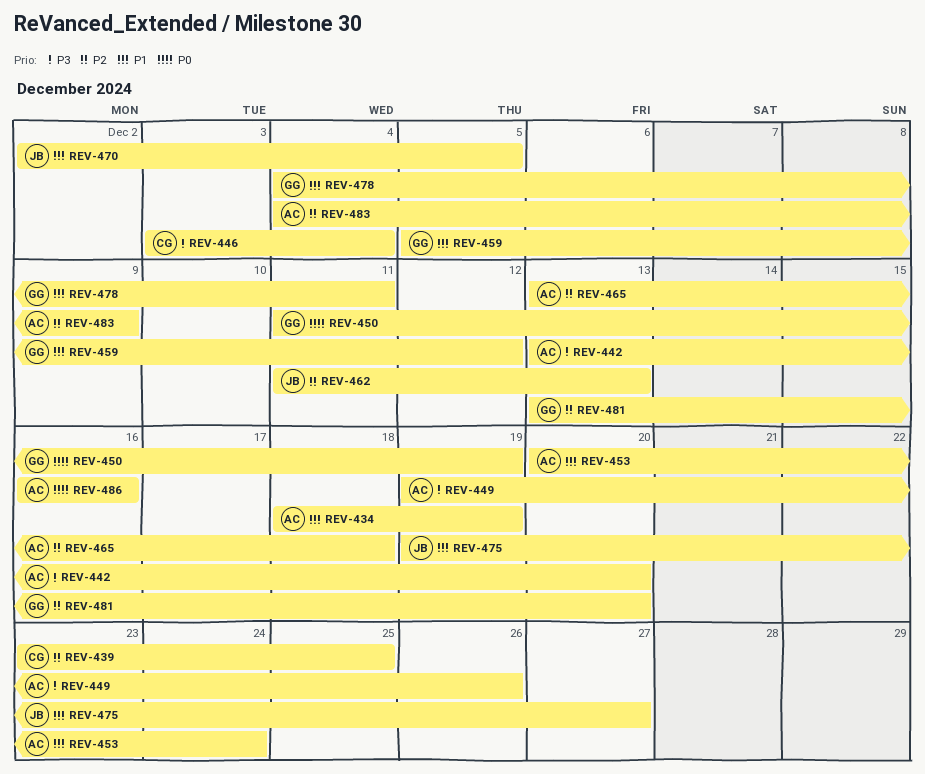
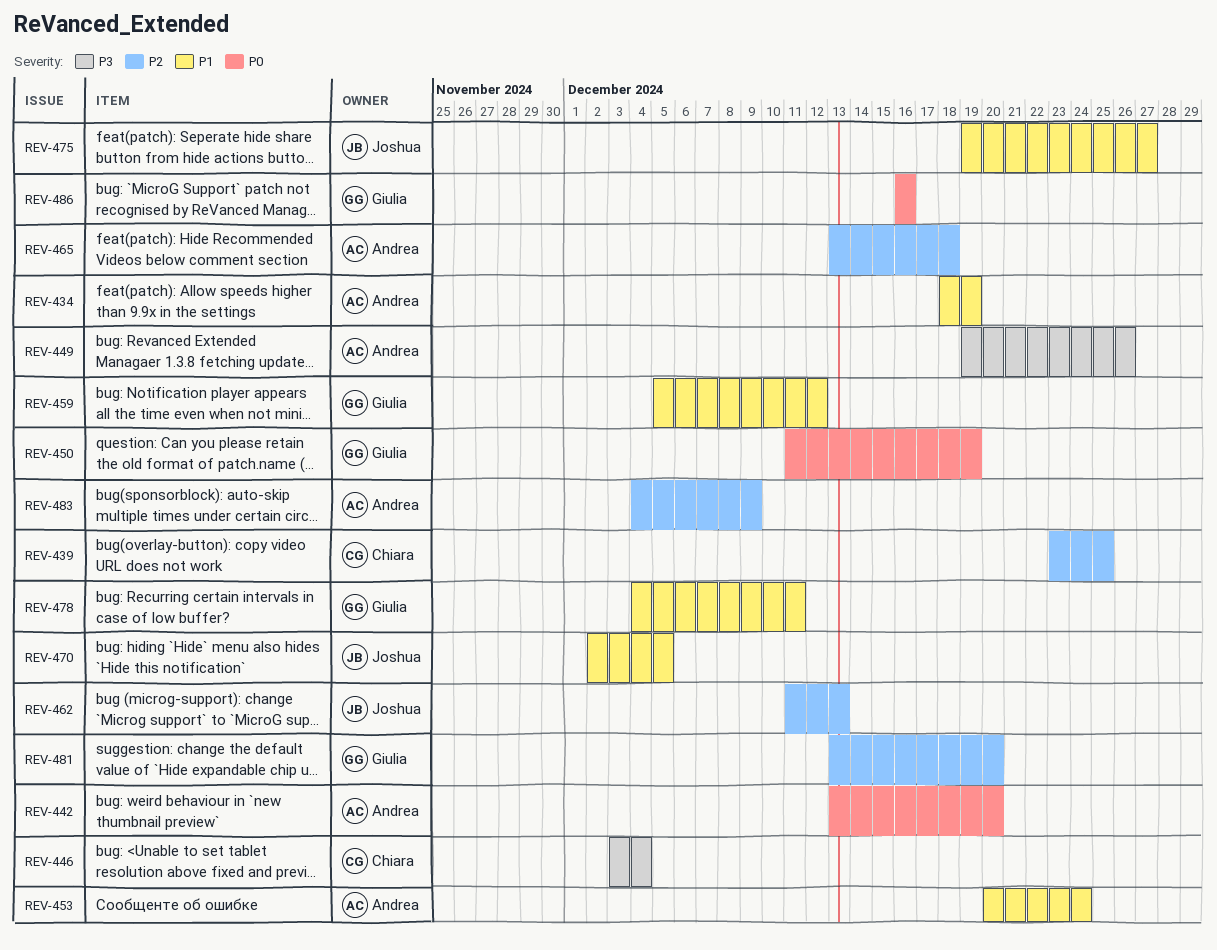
REV-442, priority: P3 -> P0
REV-486, owner: Andrea -> Giulia

